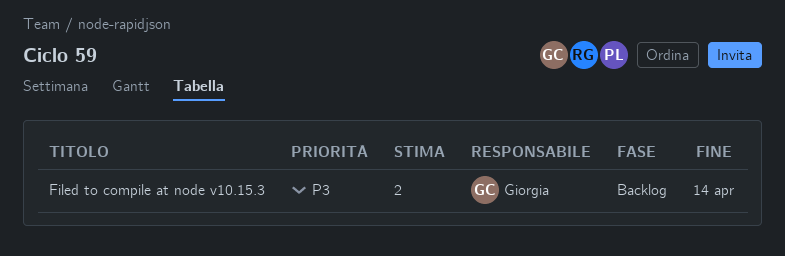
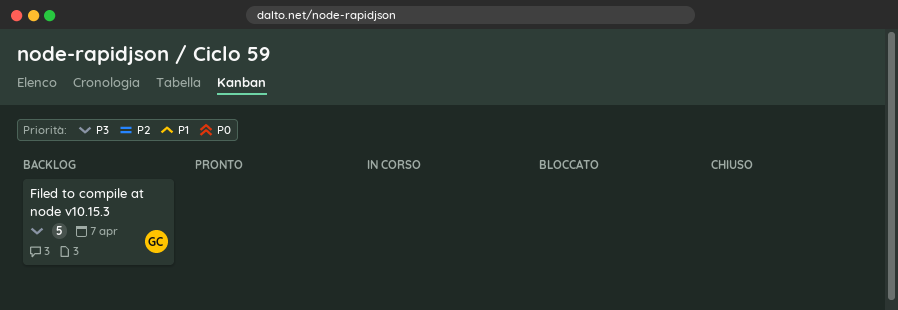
Filed to compile at node v10.15.3, estimate: 2 -> 5
Filed to compile at node v10.15.3, due: Apr 14 -> Apr 7

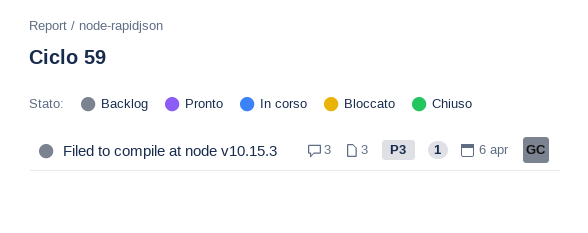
Filed to compile at node v10.15.3, estimate: 5 -> 1
Filed to compile at node v10.15.3, due: Apr 7 -> Apr 6

